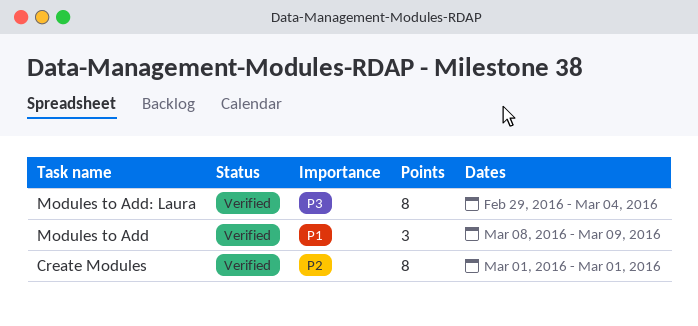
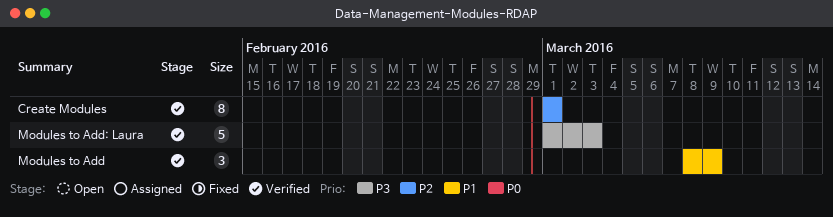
Modules to Add: Laura, estimate: 8 -> 5
Modules to Add: Laura, start: Feb 29 -> Mar 1
Modules to Add: Laura, due: Mar 4 -> Mar 3

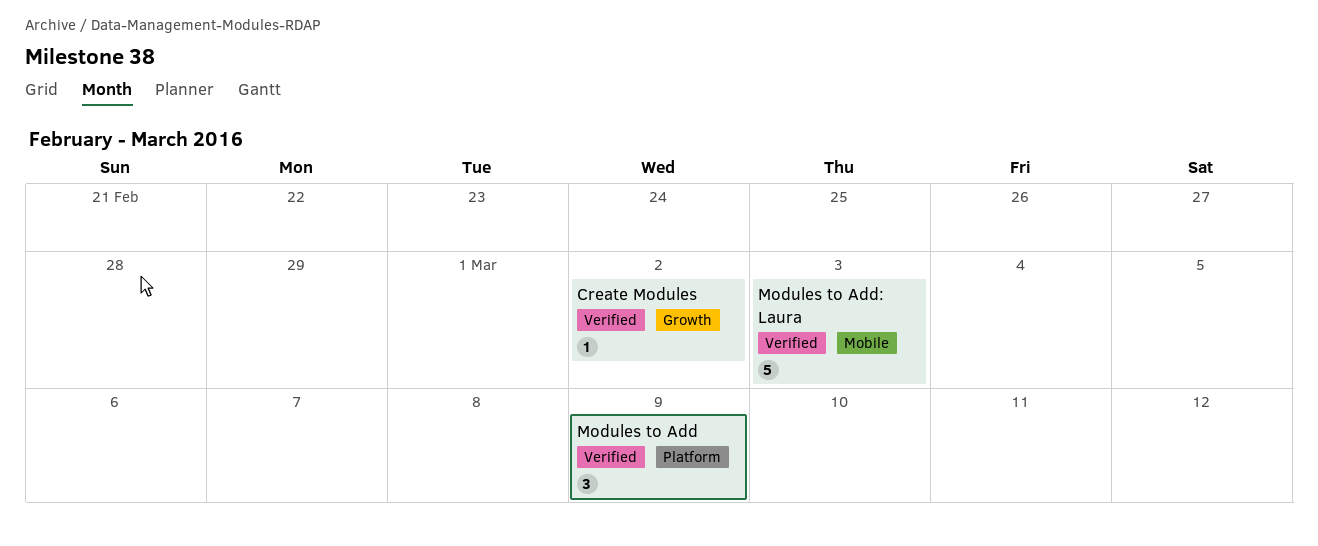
Create Modules, estimate: 8 -> 1
Create Modules, due: Mar 1 -> Mar 2

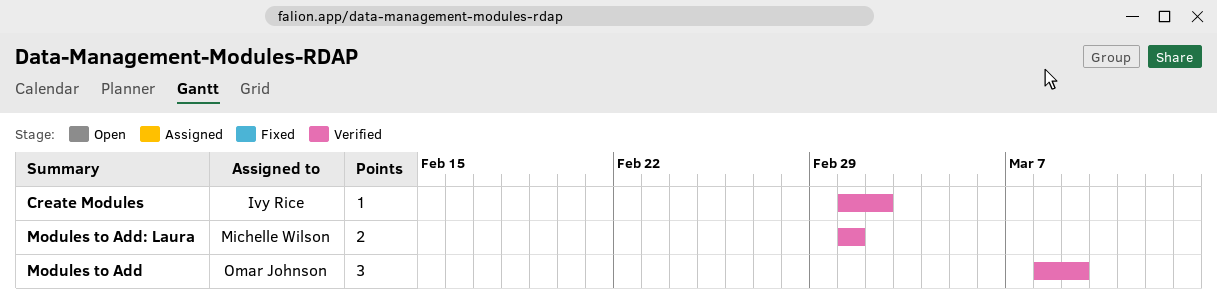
Modules to Add: Laura, estimate: 5 -> 2
Modules to Add: Laura, due: Mar 3 -> Mar 1

